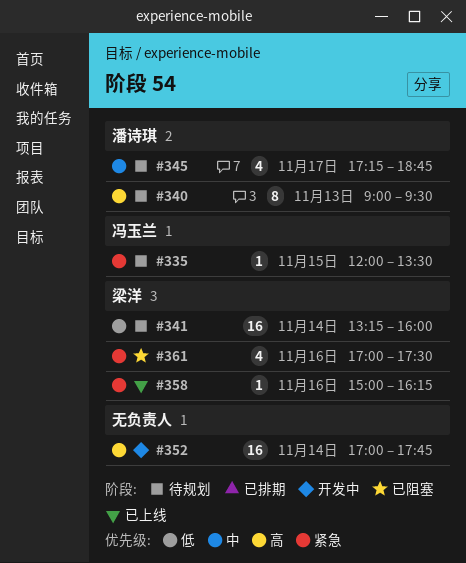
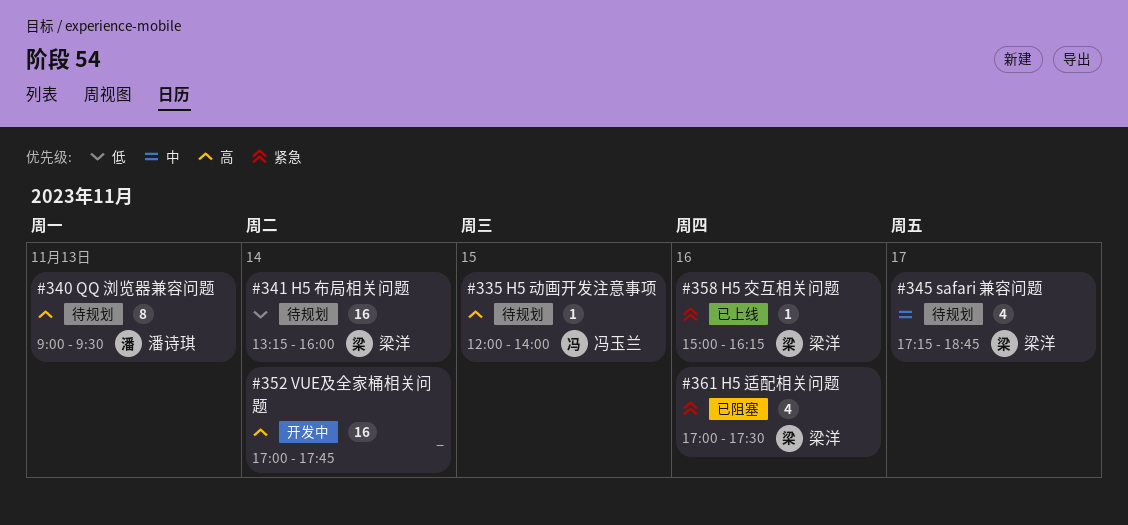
#335, priority: 紧急 -> 高
#335, ends: 13:30 -> 14:00
#345, owner: 潘诗琪 -> 梁洋

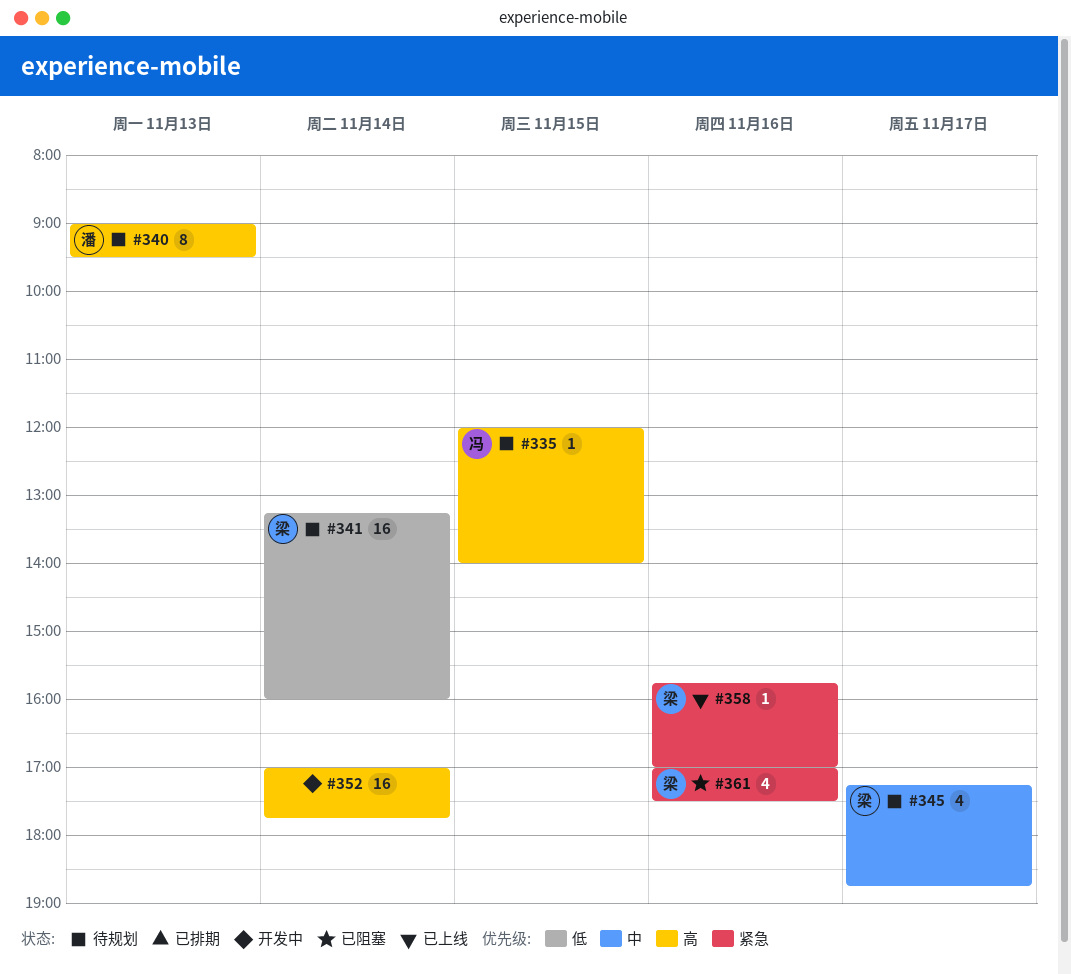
#358, begins: 15:00 -> 15:45
#358, ends: 16:15 -> 17:00

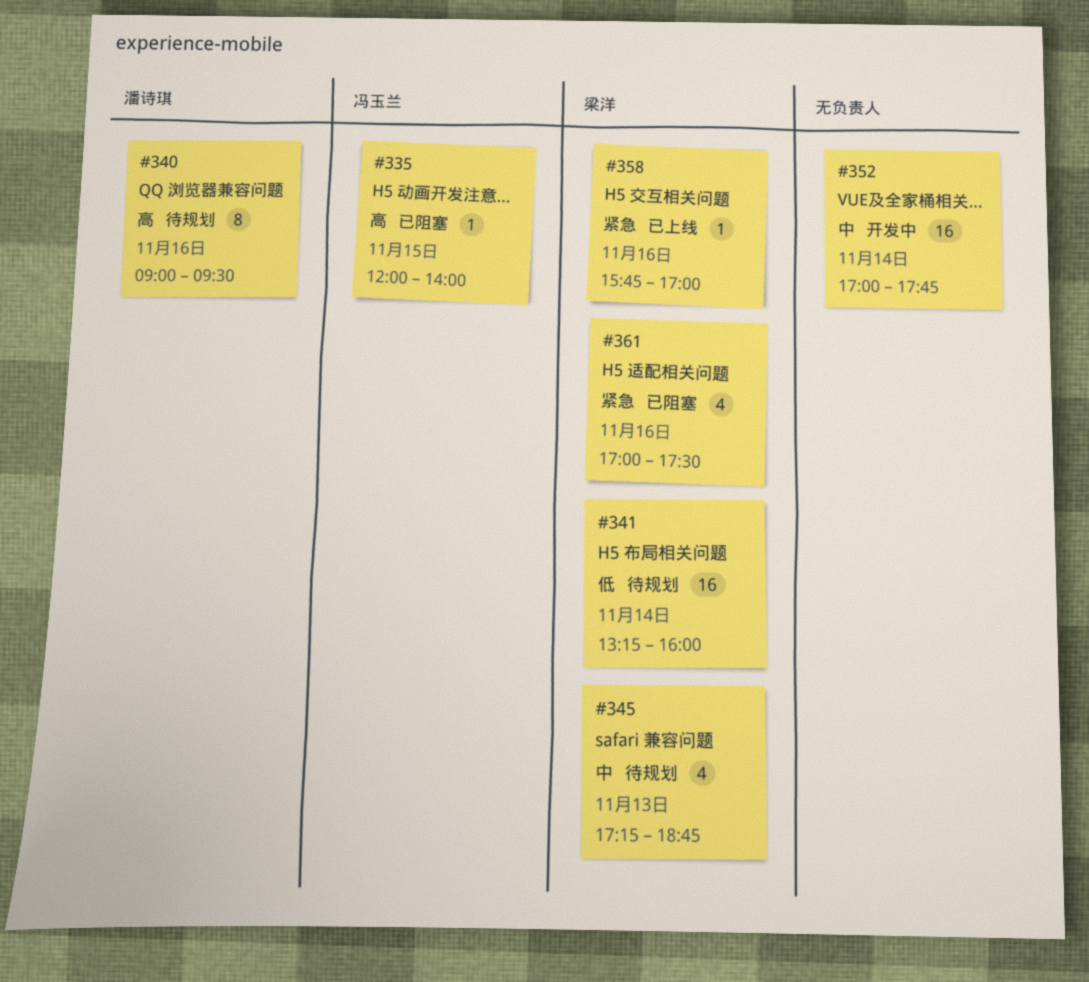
#335, status: 待规划 -> 已阻塞
#340, day: Nov 13 -> Nov 16
#345, day: Nov 17 -> Nov 13
#352, priority: 高 -> 中

